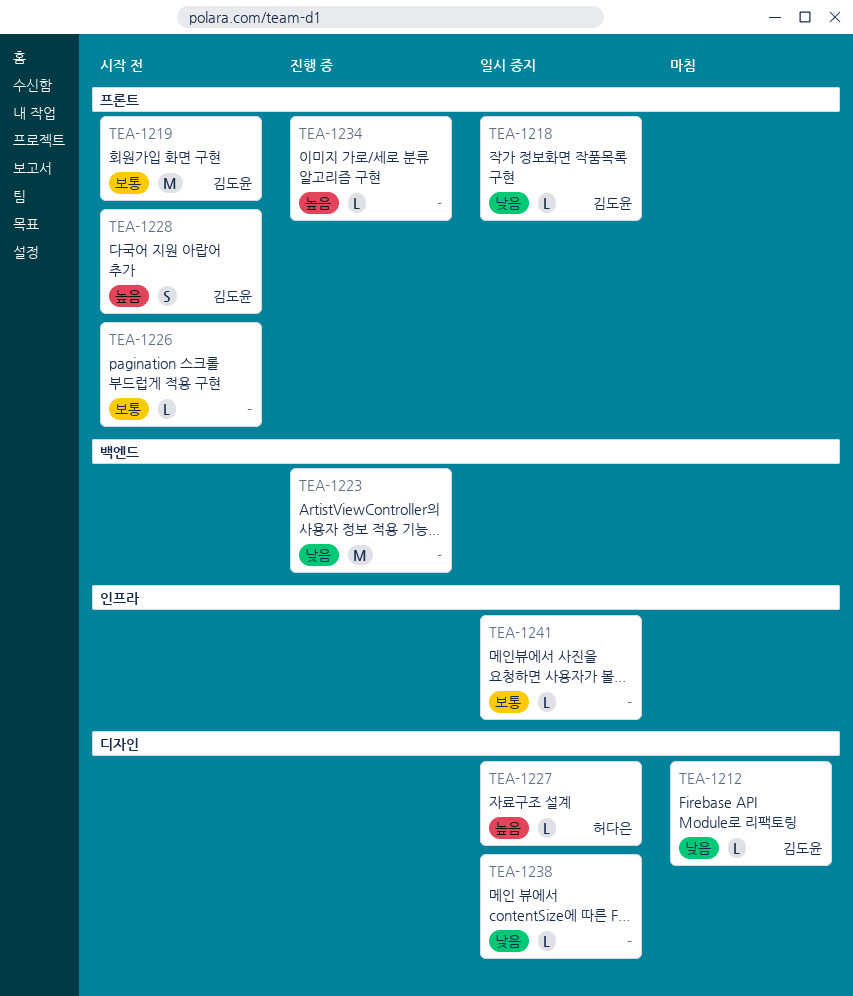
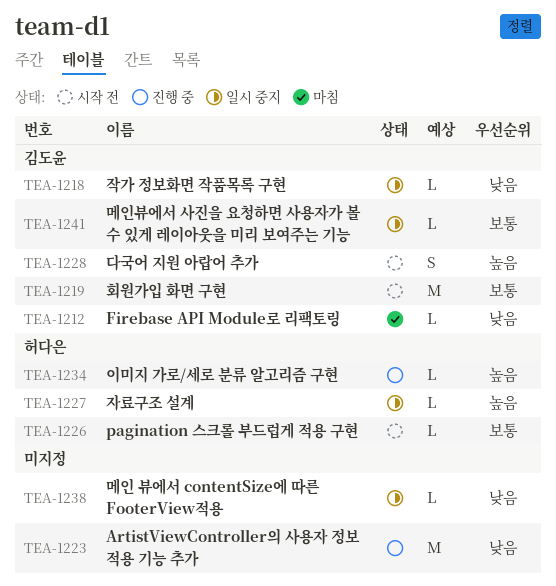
TEA-1226, owner: none -> 허다은
TEA-1234, owner: none -> 허다은
TEA-1241, owner: none -> 김도윤

